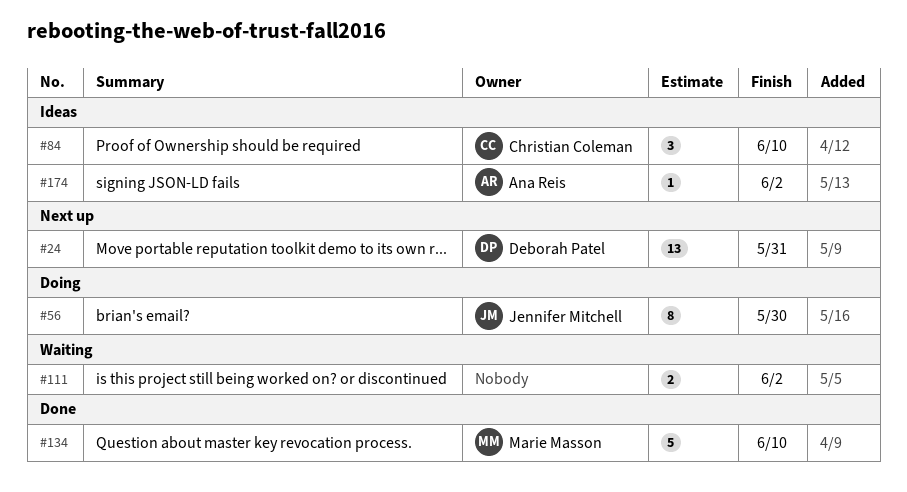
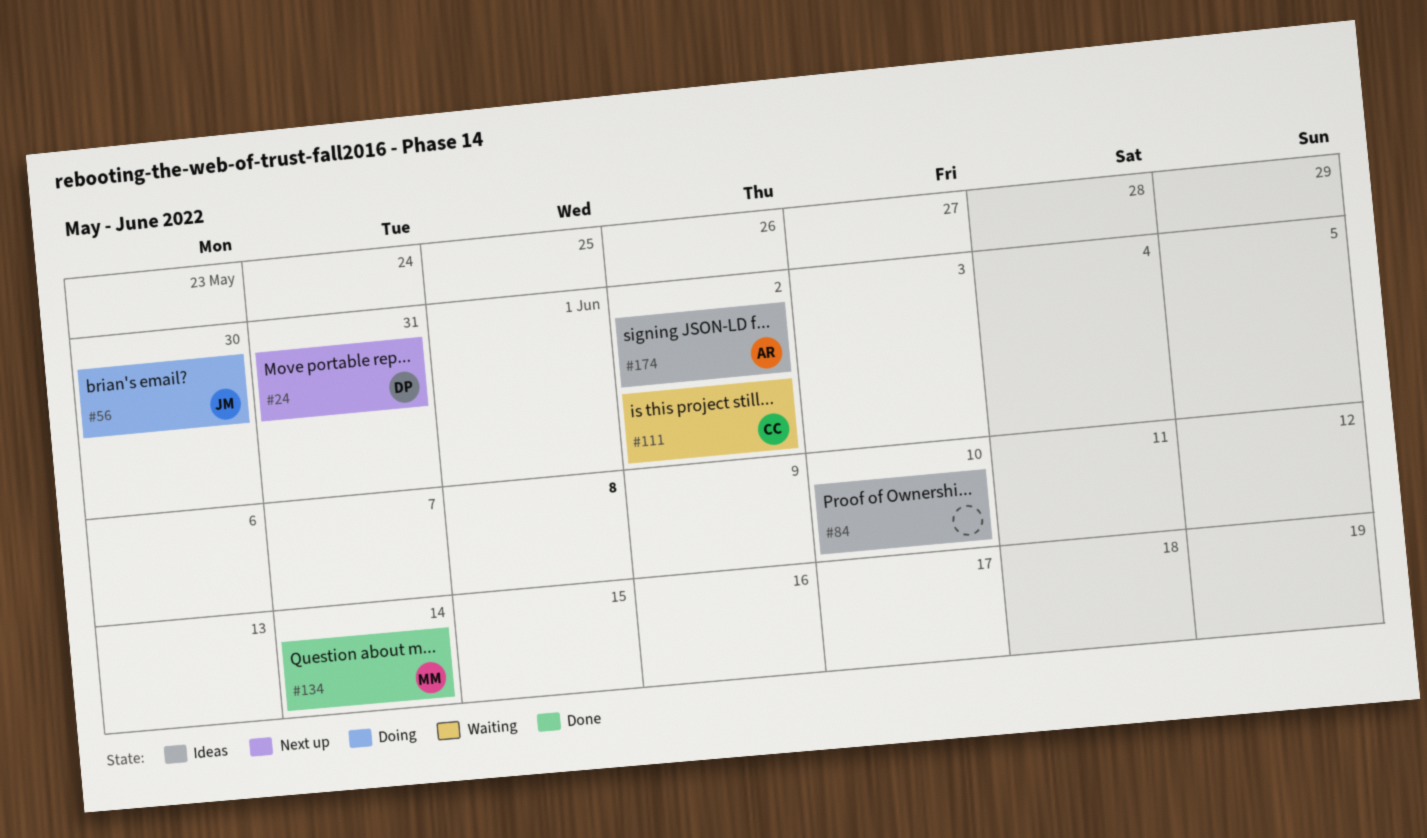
#84, owner: Christian Coleman -> none
#111, owner: none -> Christian Coleman
#134, due: Jun 10 -> Jun 14

